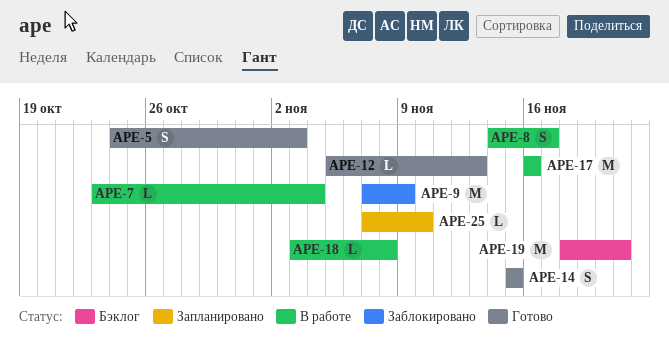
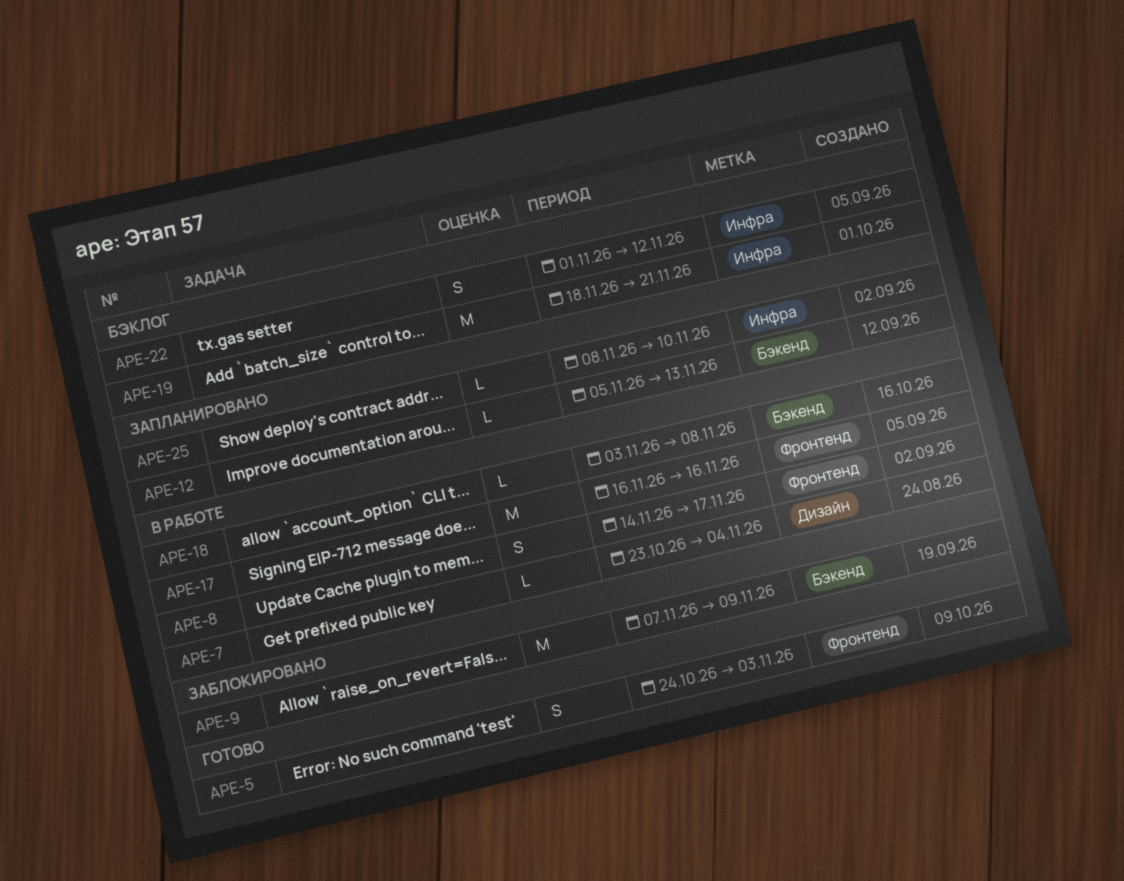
APE-12, status: Готово -> Запланировано
APE-14: present -> none
APE-22: none -> present
APE-25, start: Nov 7 -> Nov 8

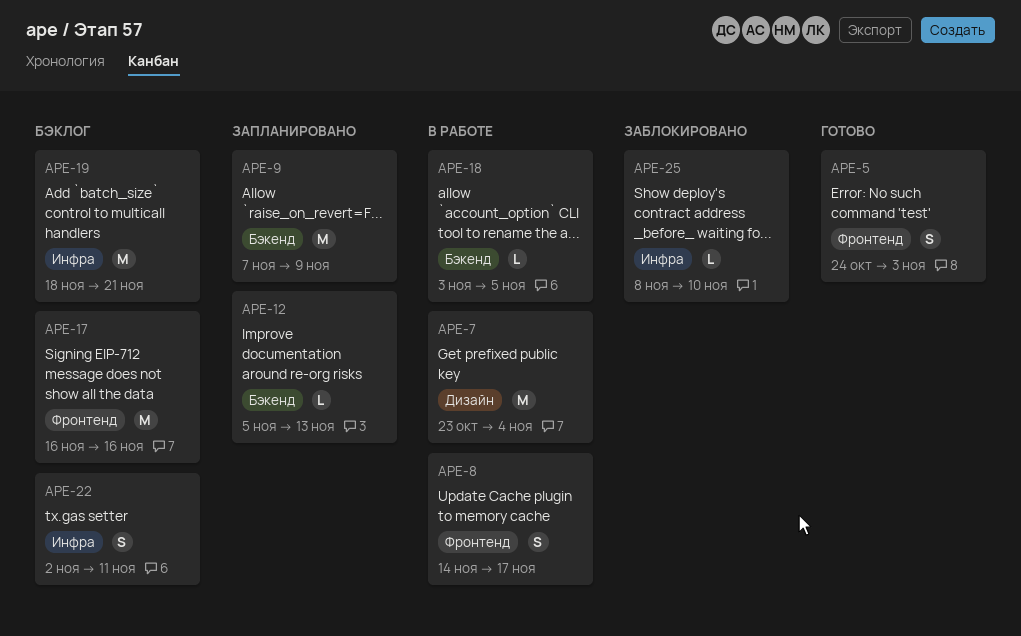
APE-7, estimate: L -> M
APE-9, status: Заблокировано -> Запланировано
APE-17, status: В работе -> Бэклог
APE-18, due: Nov 8 -> Nov 5
APE-22, start: Nov 1 -> Nov 2
APE-22, due: Nov 12 -> Nov 11
APE-25, status: Запланировано -> Заблокировано

